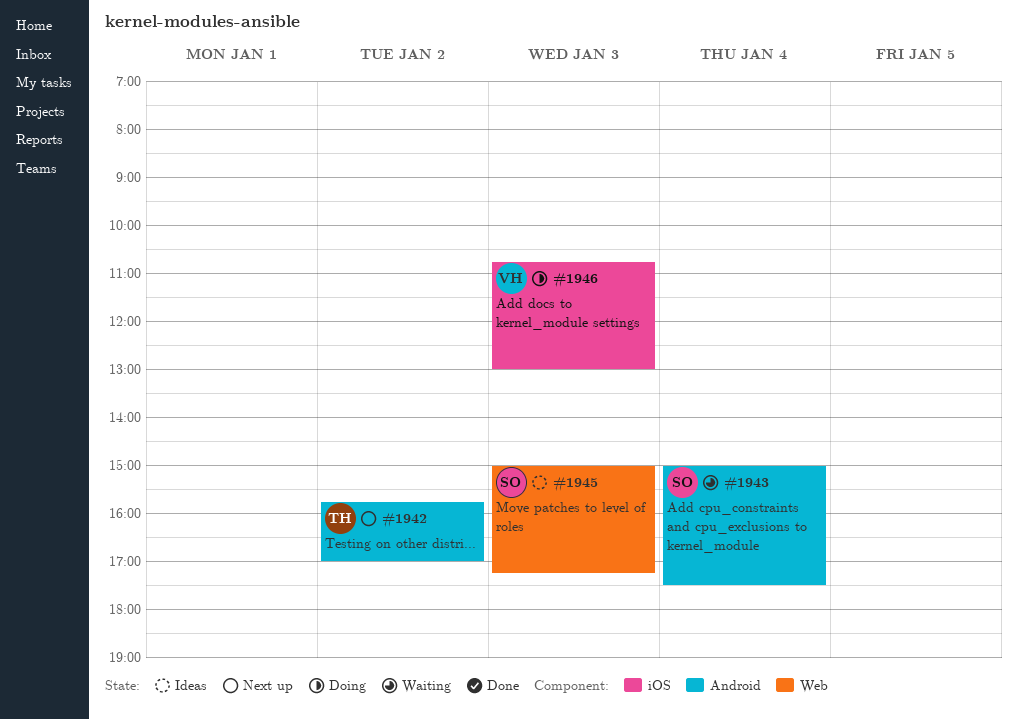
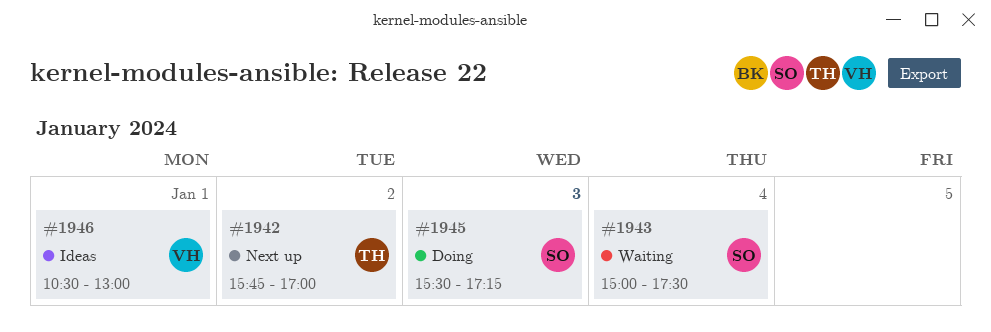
#1945, status: Ideas -> Doing
#1945, begins: 15:00 -> 15:30
#1946, status: Doing -> Ideas
#1946, day: Jan 3 -> Jan 1
#1946, begins: 10:45 -> 10:30

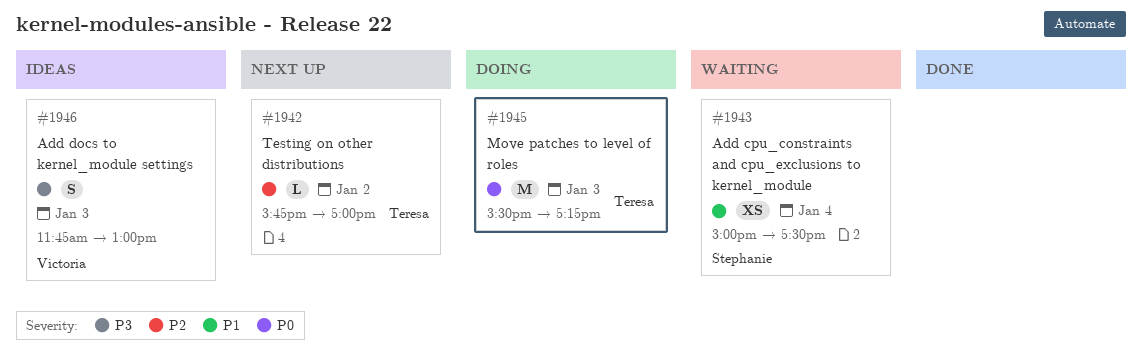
#1945, owner: Stephanie -> Teresa
#1946, day: Jan 1 -> Jan 3
#1946, begins: 10:30 -> 11:45

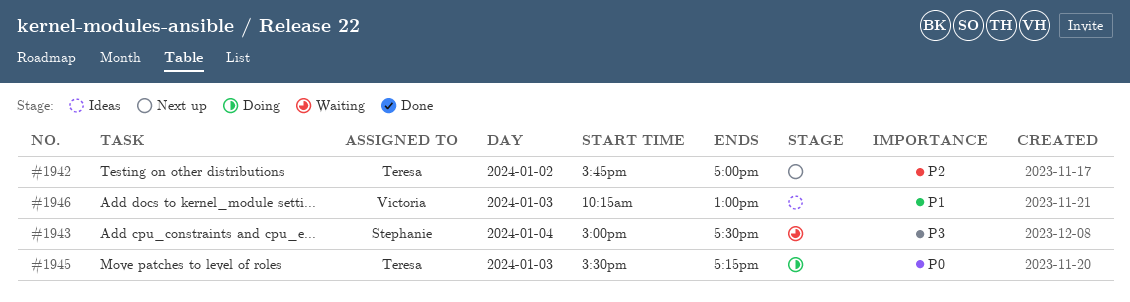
#1943, priority: P1 -> P3
#1946, priority: P3 -> P1
#1946, begins: 11:45 -> 10:15

